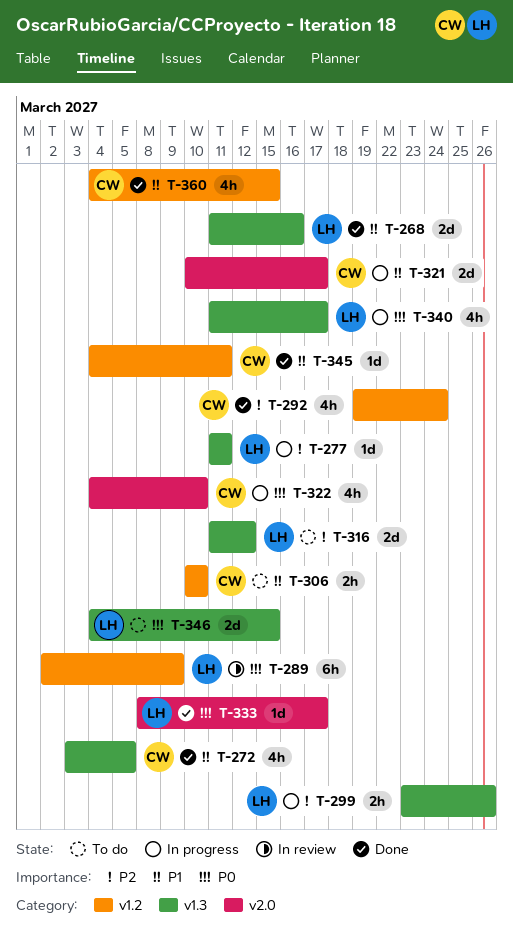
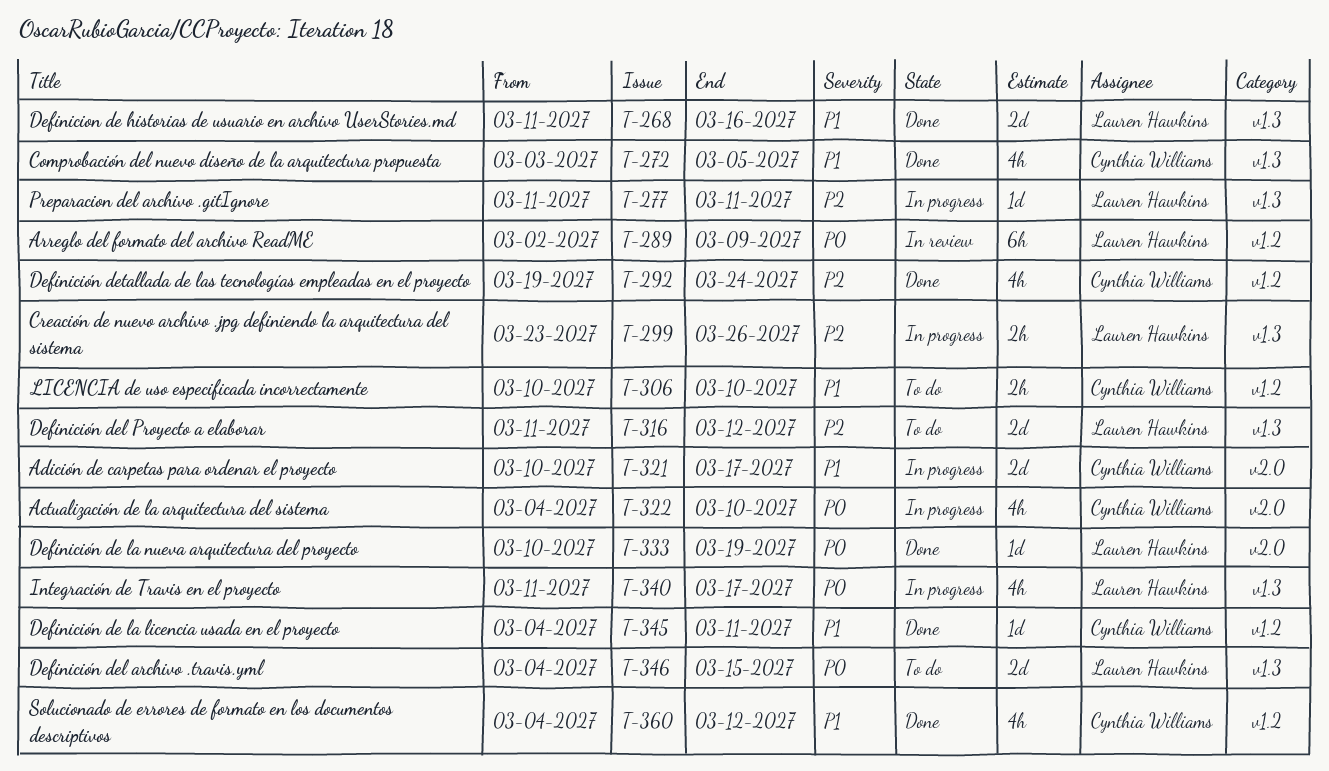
T-333, start: Mar 8 -> Mar 10
T-333, due: Mar 17 -> Mar 19
T-360, due: Mar 15 -> Mar 12

